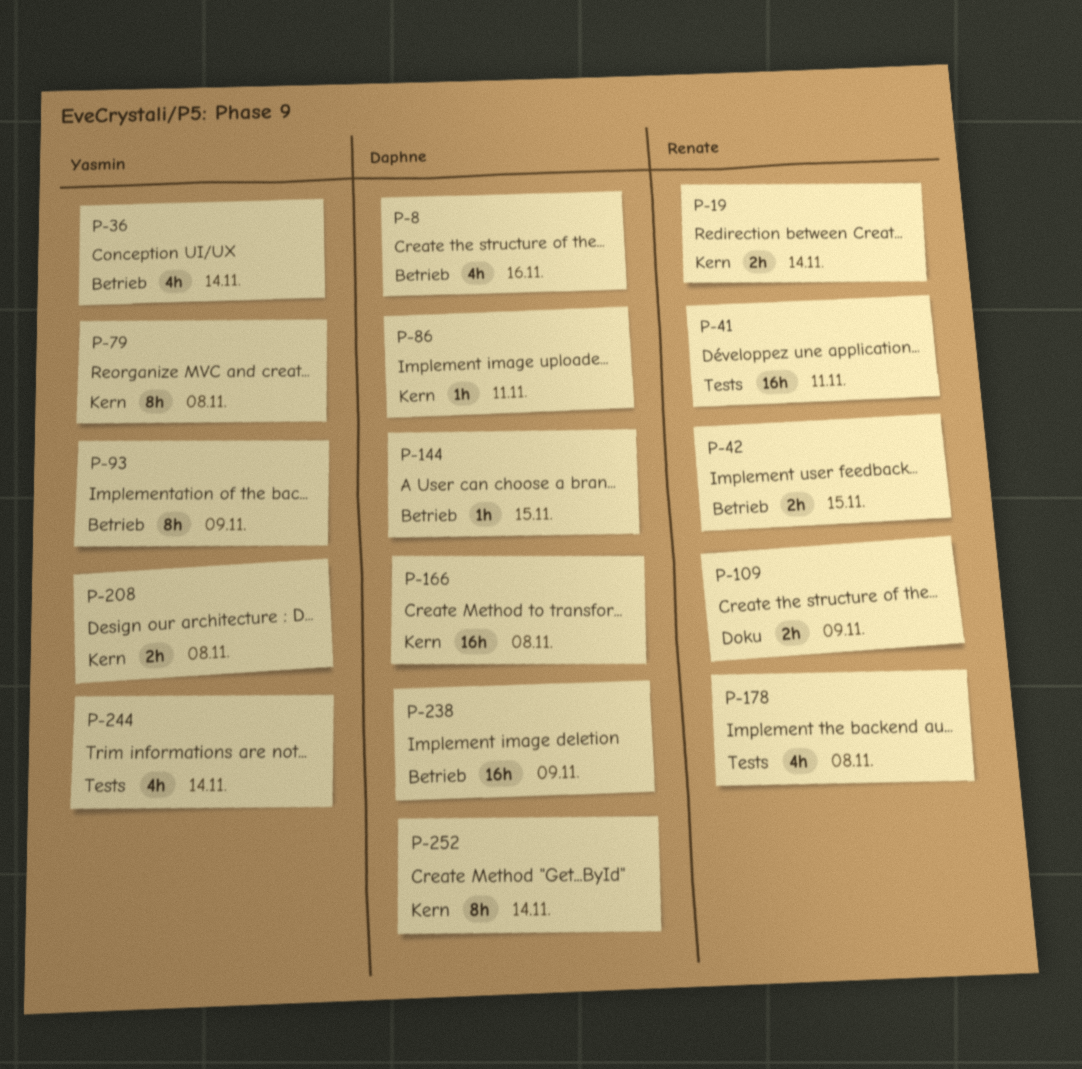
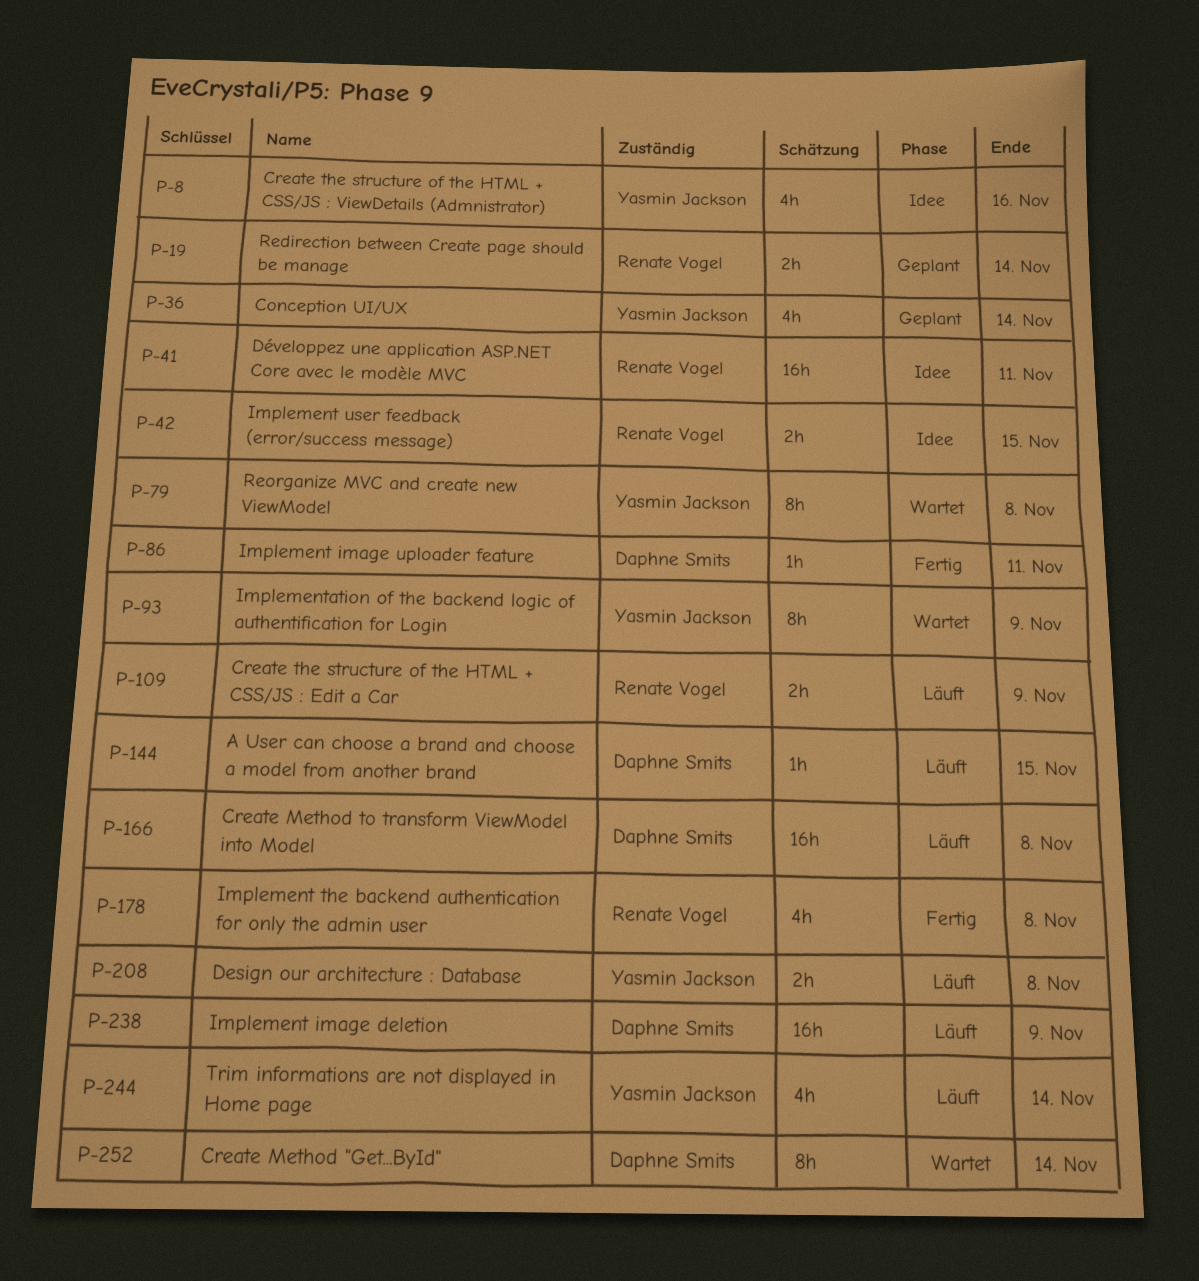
P-8, owner: Daphne Smits -> Yasmin Jackson

